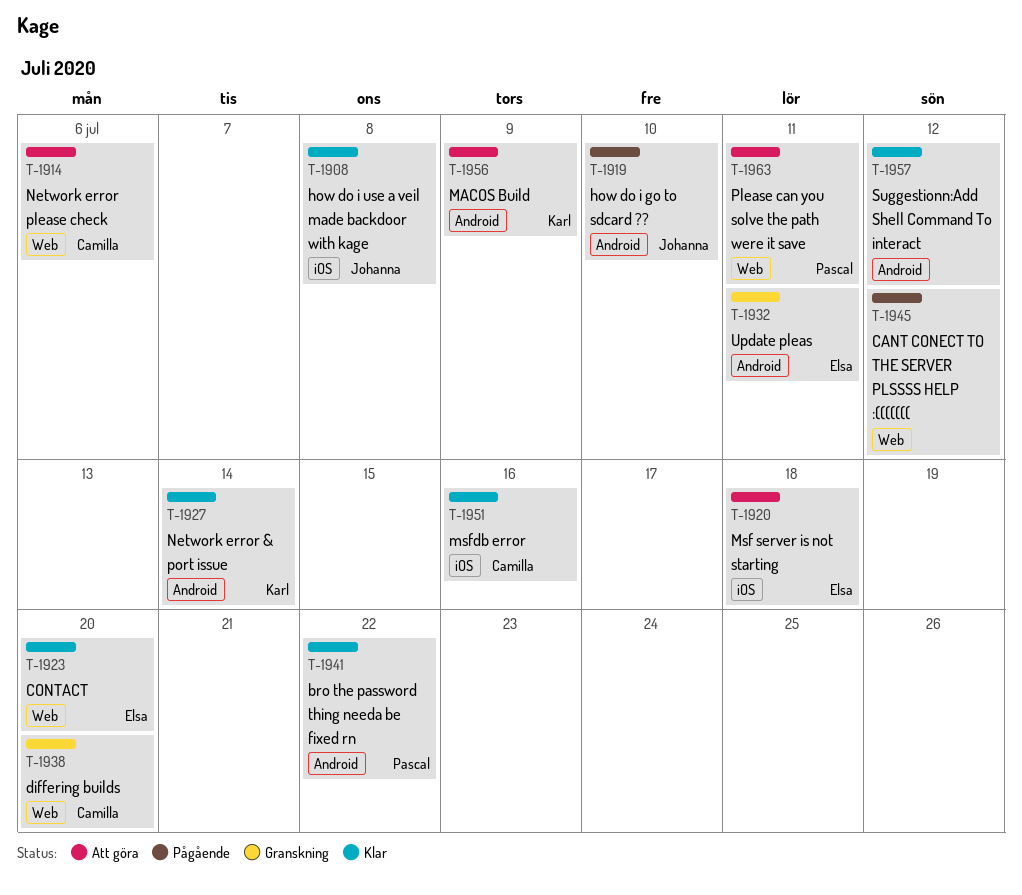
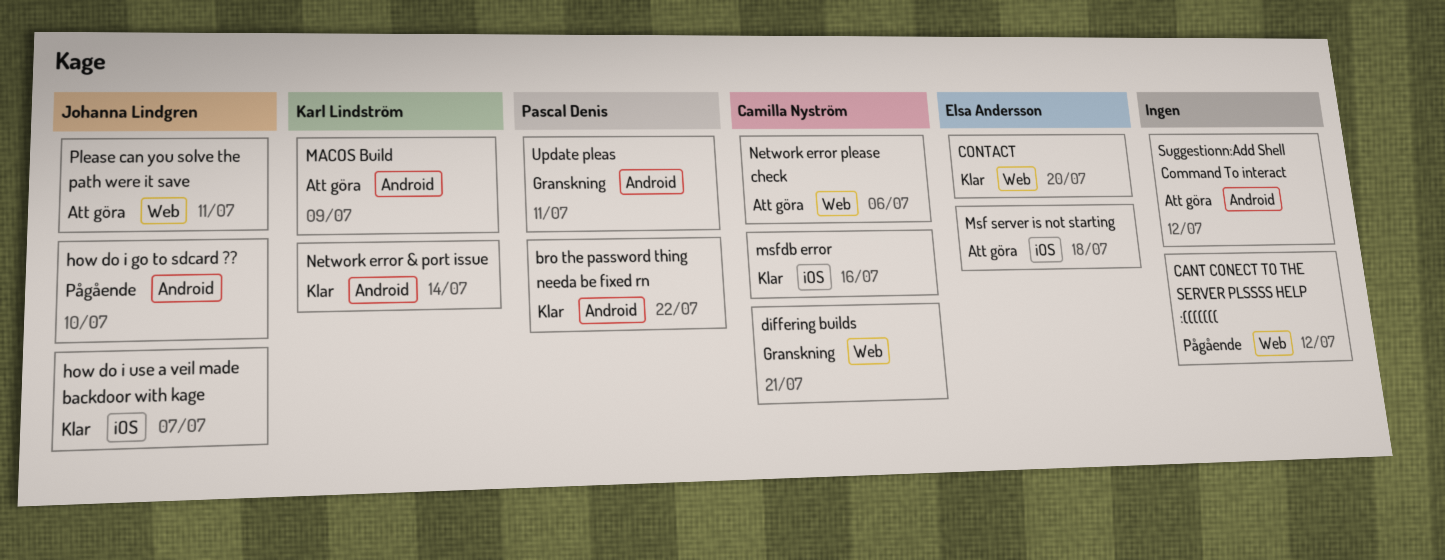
differing builds, due: Jul 20 -> Jul 21
how do i use a veil made backdoor with kage, due: Jul 8 -> Jul 7
Please can you solve the path were it save, owner: Pascal Denis -> Johanna Lindgren
Suggestionn:Add Shell Command To interact, status: Klar -> Att göra
Update pleas, owner: Elsa Andersson -> Pascal Denis

